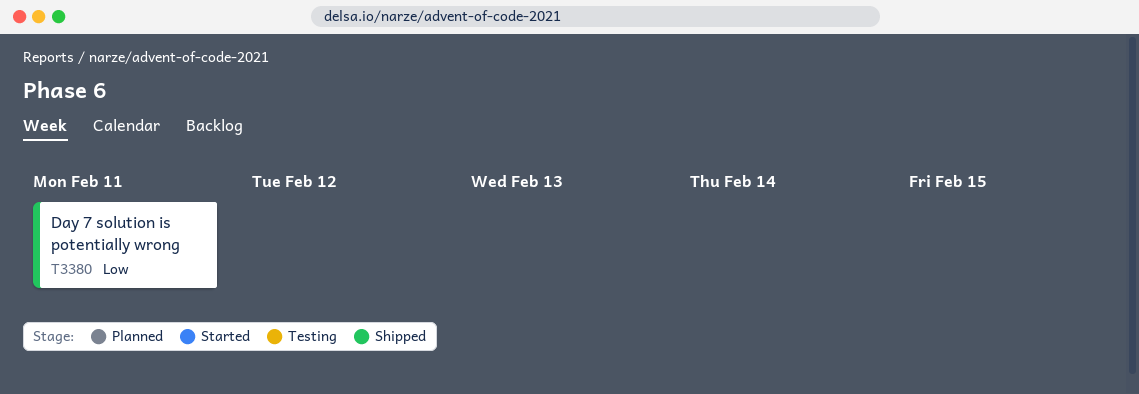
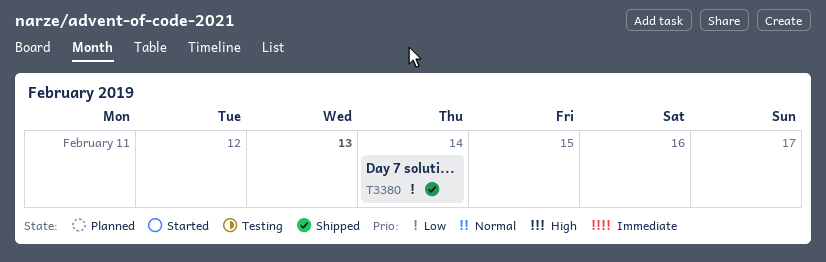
T3380, due: Feb 11 -> Feb 14

